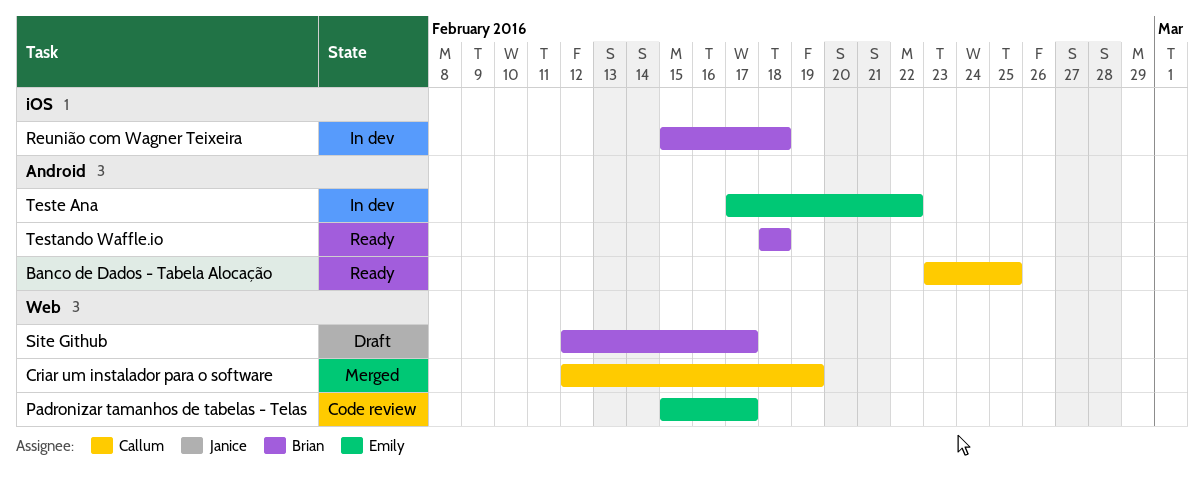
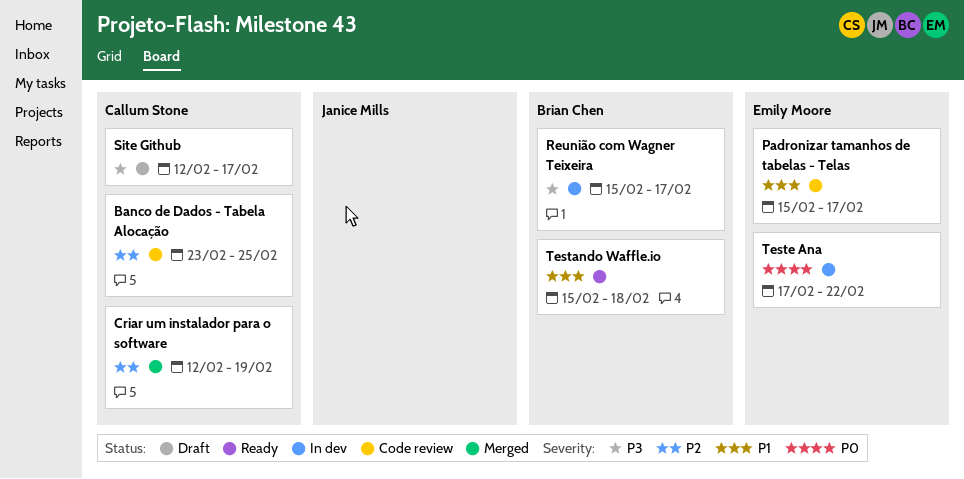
Banco de Dados - Tabela Alocação, status: Ready -> Code review
Reunião com Wagner Teixeira, due: Feb 18 -> Feb 17
Site Github, owner: Brian Chen -> Callum Stone
Testando Waffle.io, start: Feb 18 -> Feb 15

